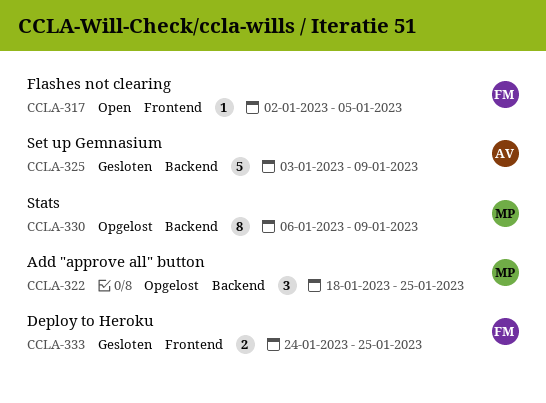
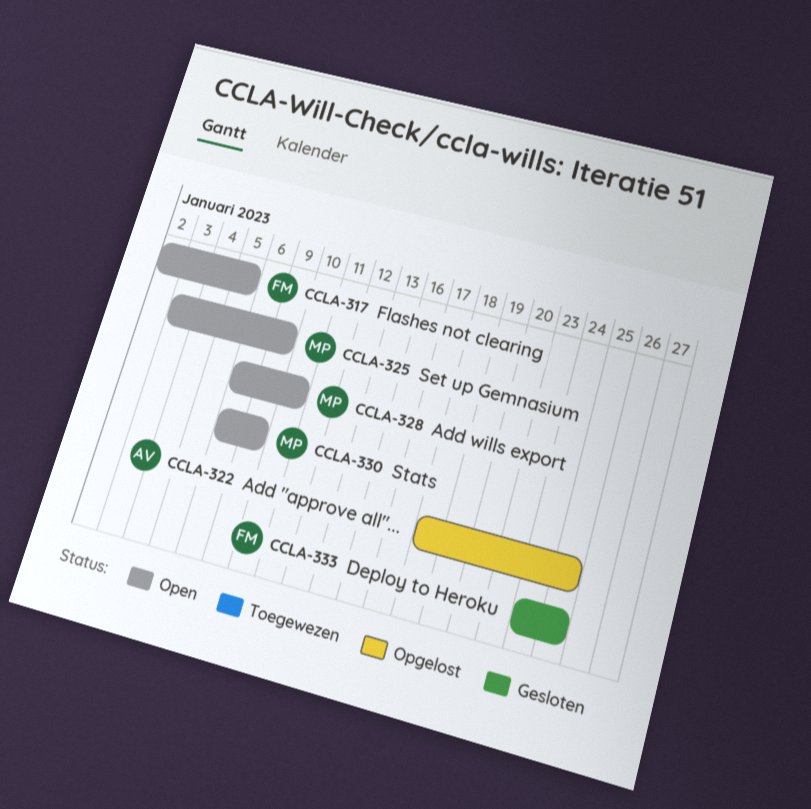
CCLA-322, owner: MP -> AV
CCLA-325, status: Gesloten -> Open
CCLA-325, owner: AV -> MP
CCLA-328: none -> present
CCLA-330, status: Opgelost -> Open

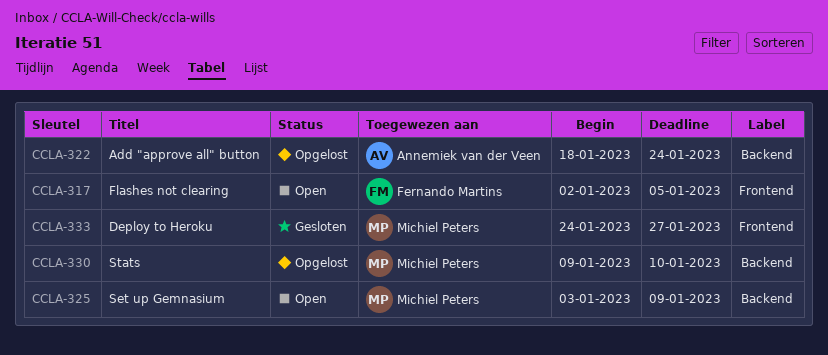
CCLA-322, due: Jan 25 -> Jan 24
CCLA-328: present -> none
CCLA-330, status: Open -> Opgelost
CCLA-330, start: Jan 6 -> Jan 9
CCLA-330, due: Jan 9 -> Jan 10
CCLA-333, owner: Fernando Martins -> Michiel Peters
CCLA-333, due: Jan 25 -> Jan 27

